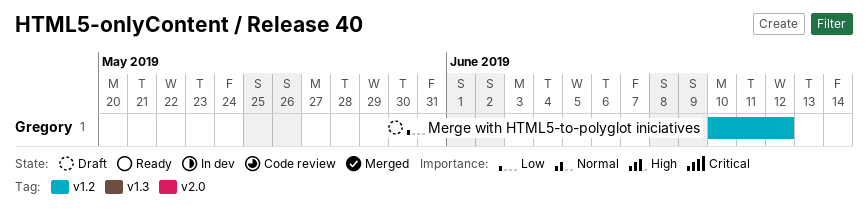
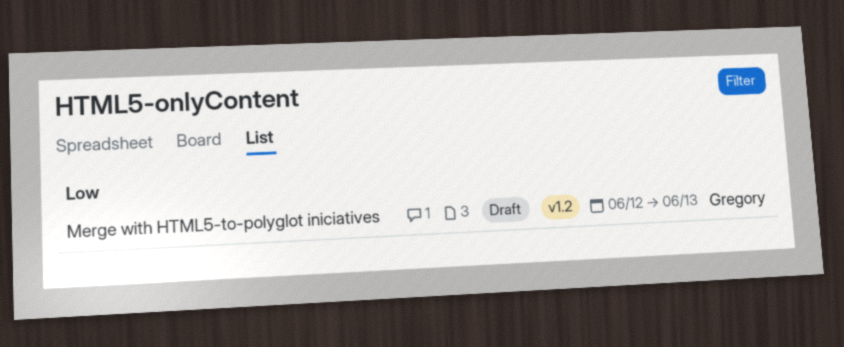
Merge with HTML5-to-polyglot iniciatives, start: Jun 10 -> Jun 12
Merge with HTML5-to-polyglot iniciatives, due: Jun 12 -> Jun 13

